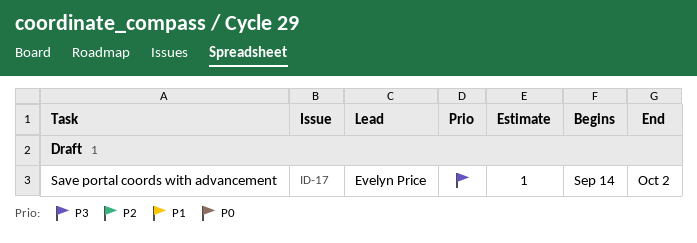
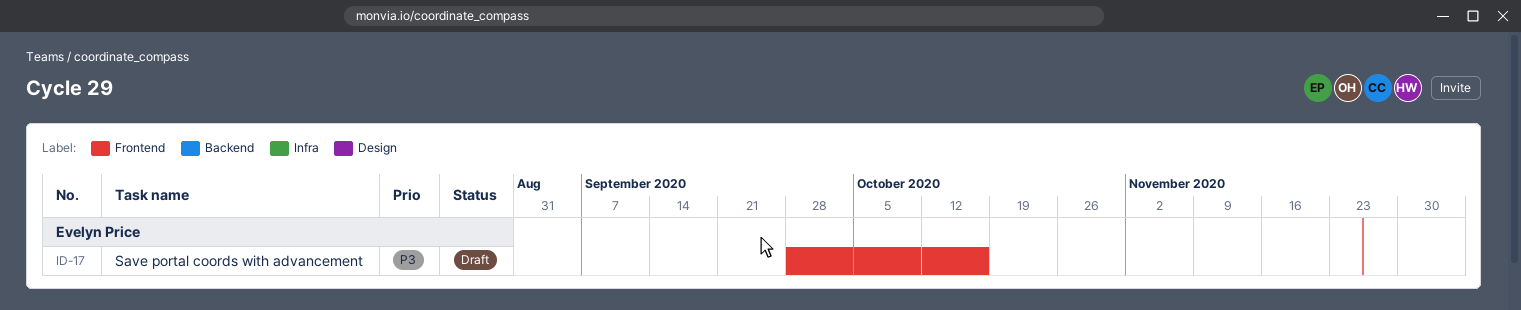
ID-17, start: Sep 14 -> Sep 28
ID-17, due: Oct 2 -> Oct 16

